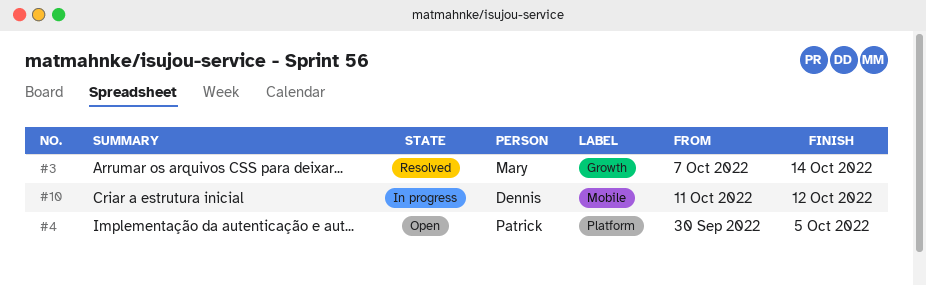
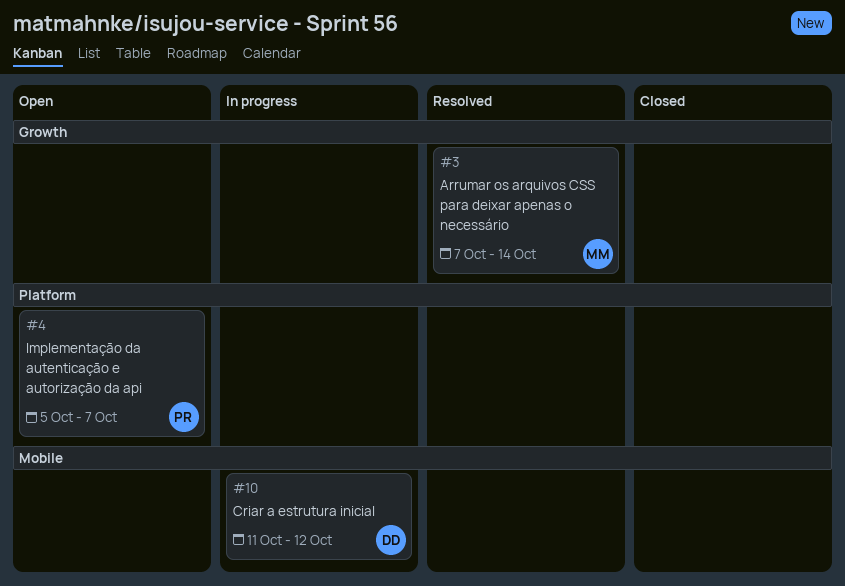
#4, start: Sep 30 -> Oct 5
#4, due: Oct 5 -> Oct 7

